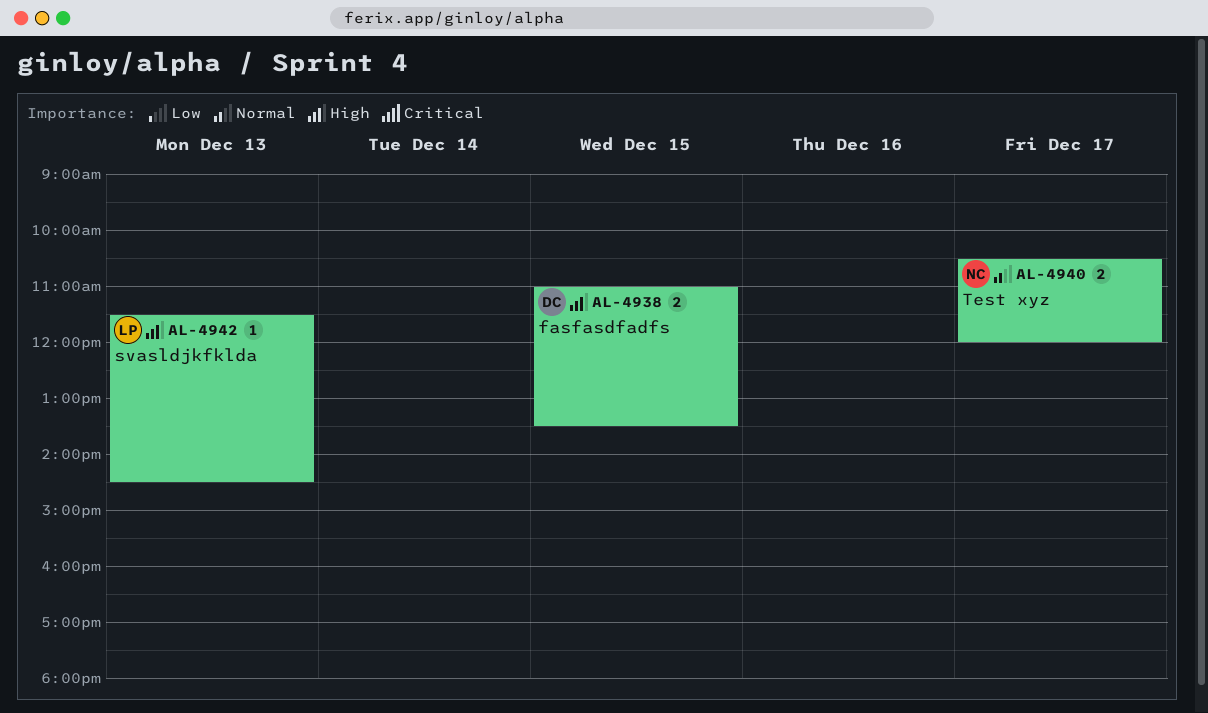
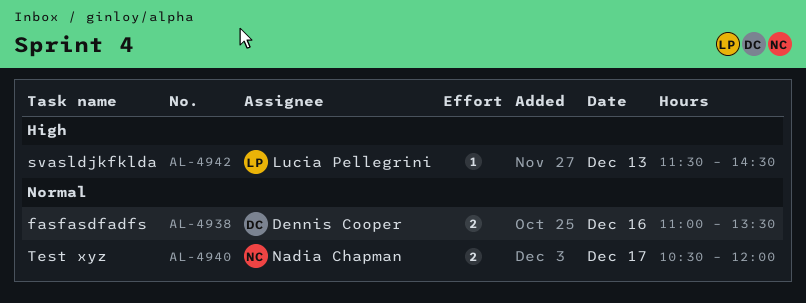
AL-4938, priority: High -> Normal
AL-4938, day: Dec 15 -> Dec 16

